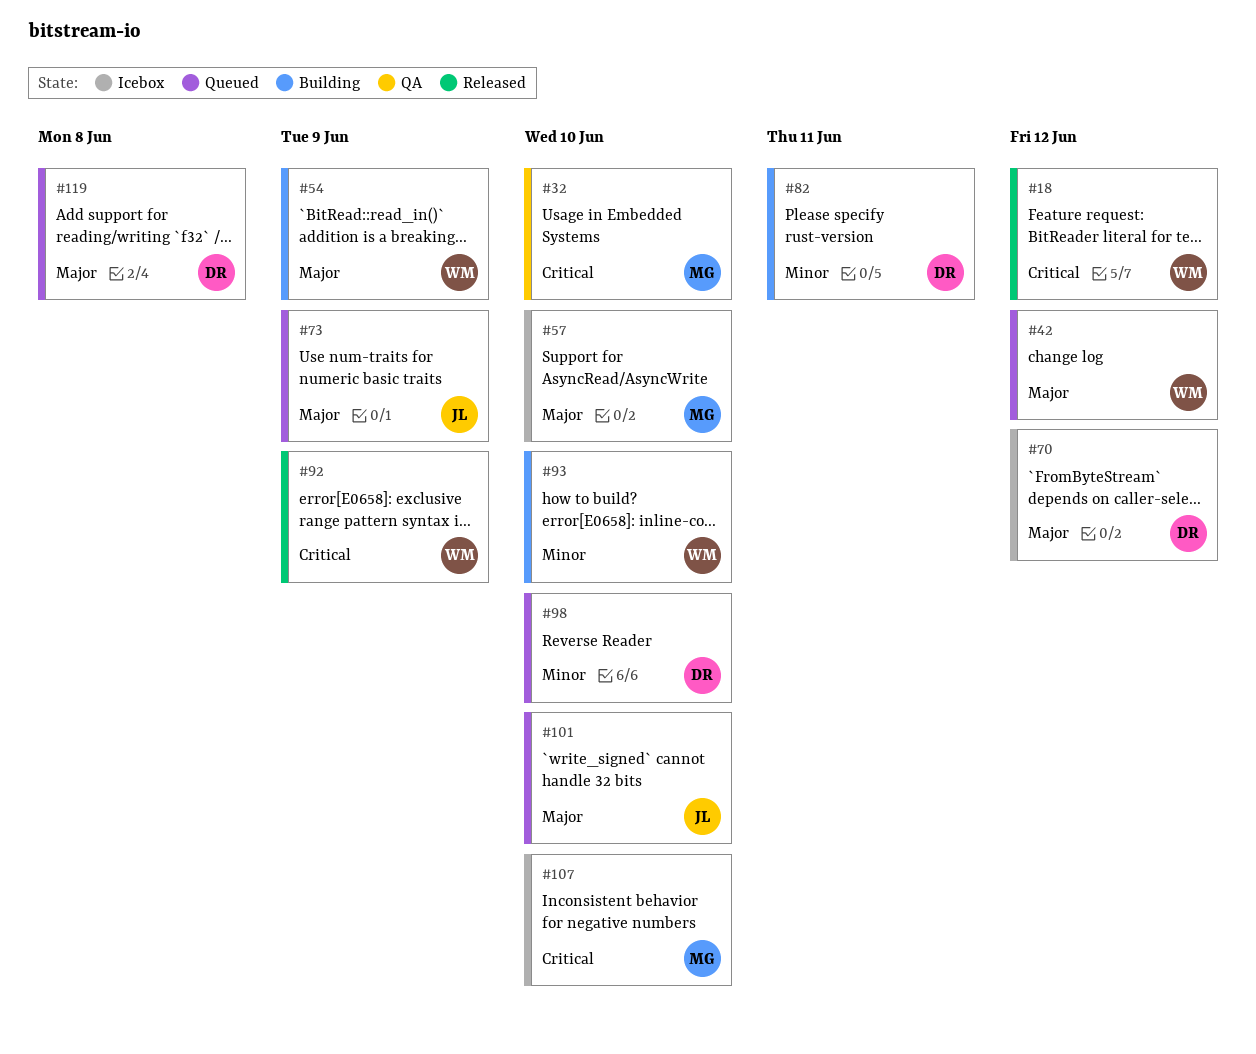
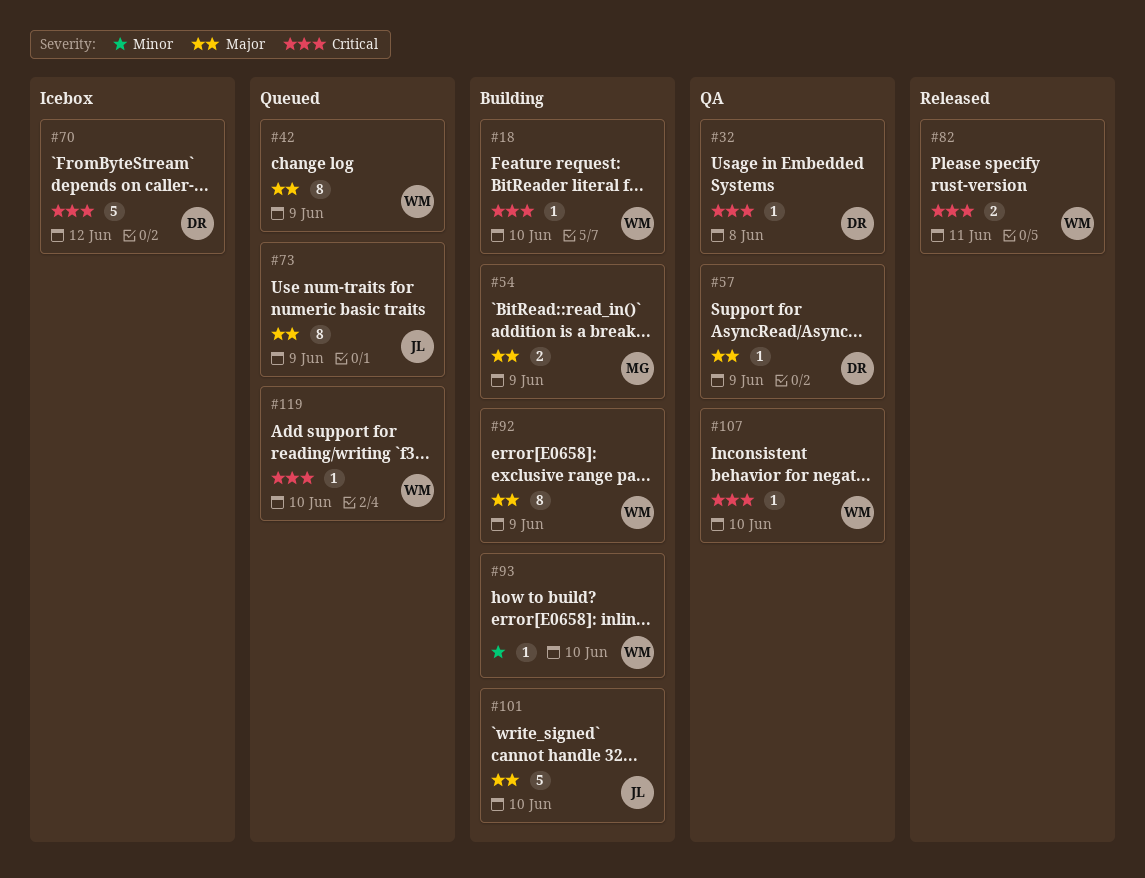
#18, status: Released -> Building
#18, due: Jun 12 -> Jun 10
#32, owner: MG -> DR
#32, due: Jun 10 -> Jun 8
#42, due: Jun 12 -> Jun 9
#54, owner: WM -> MG
#57, status: Icebox -> QA
#57, owner: MG -> DR
#57, due: Jun 10 -> Jun 9
#70, priority: Major -> Critical
#82, status: Building -> Released
#82, owner: DR -> WM
#82, priority: Minor -> Critical
#92, status: Released -> Building
#92, priority: Critical -> Major
#98: present -> none
#101, status: Queued -> Building
#107, status: Icebox -> QA
#107, owner: MG -> WM
#119, owner: DR -> WM
#119, priority: Major -> Critical
#119, due: Jun 8 -> Jun 10

